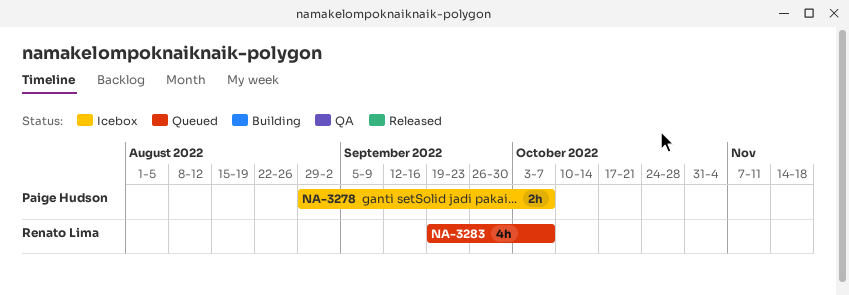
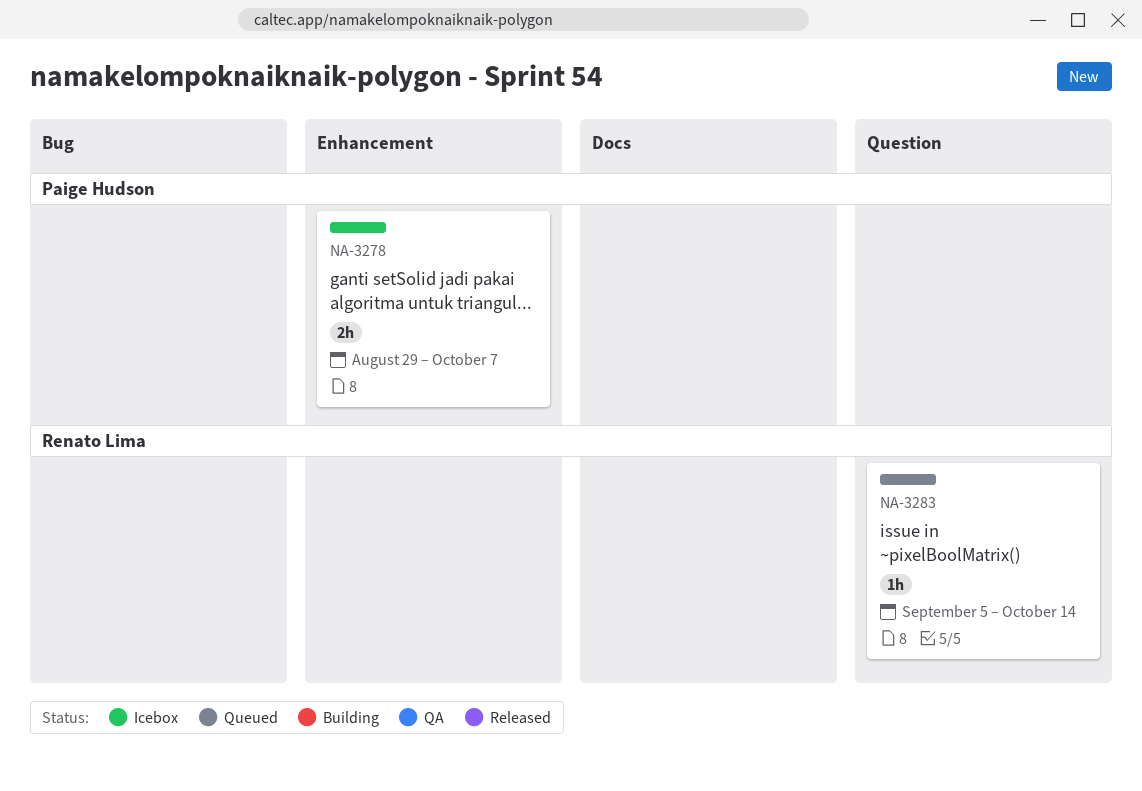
NA-3283, estimate: 4h -> 1h
NA-3283, start: Sep 19 -> Sep 5
NA-3283, due: Oct 7 -> Oct 14

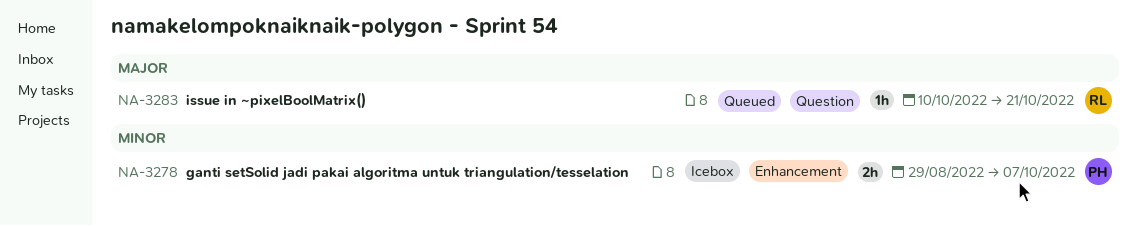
NA-3283, start: Sep 5 -> Oct 10
NA-3283, due: Oct 14 -> Oct 21

